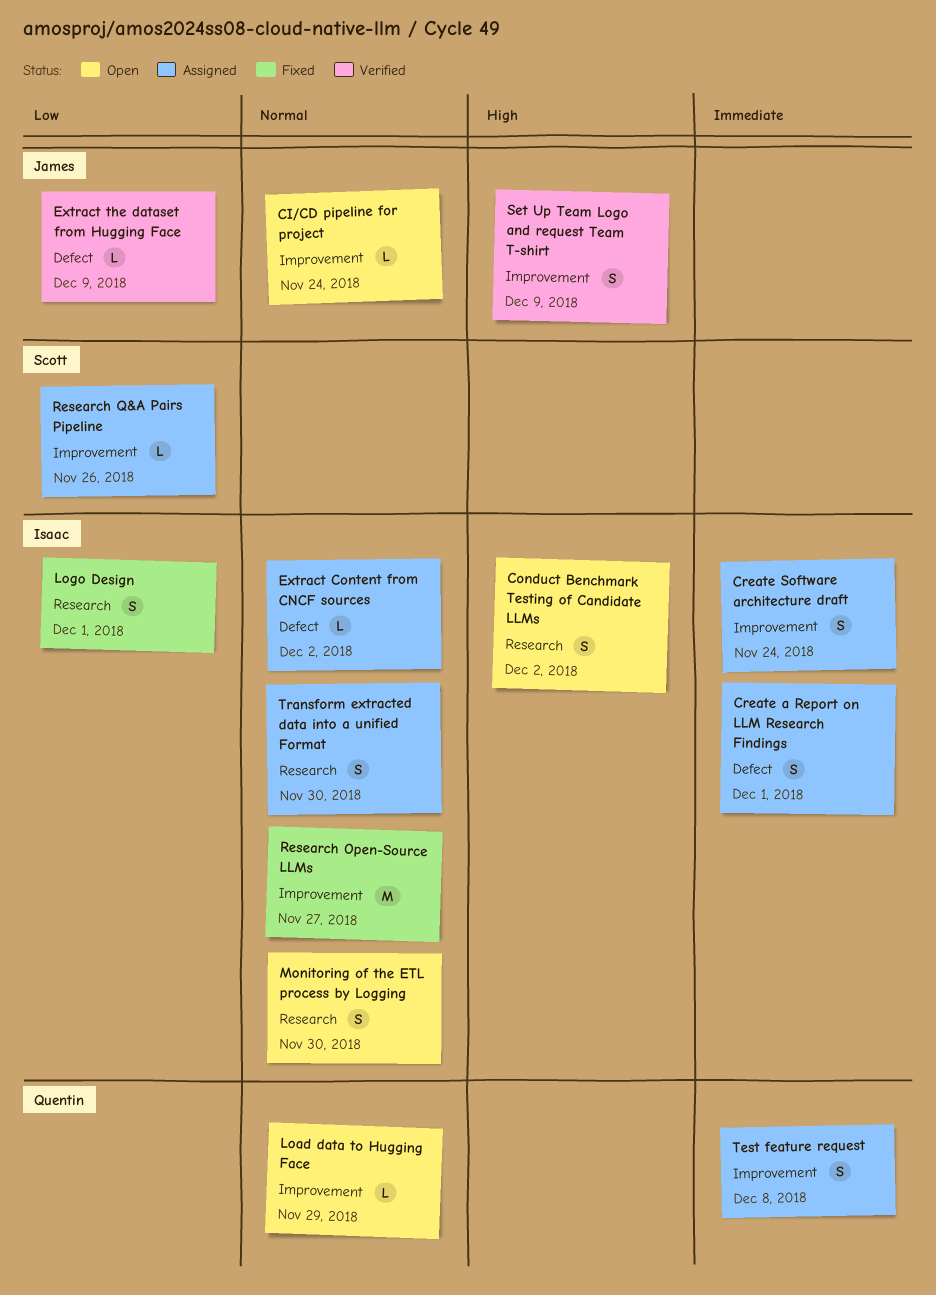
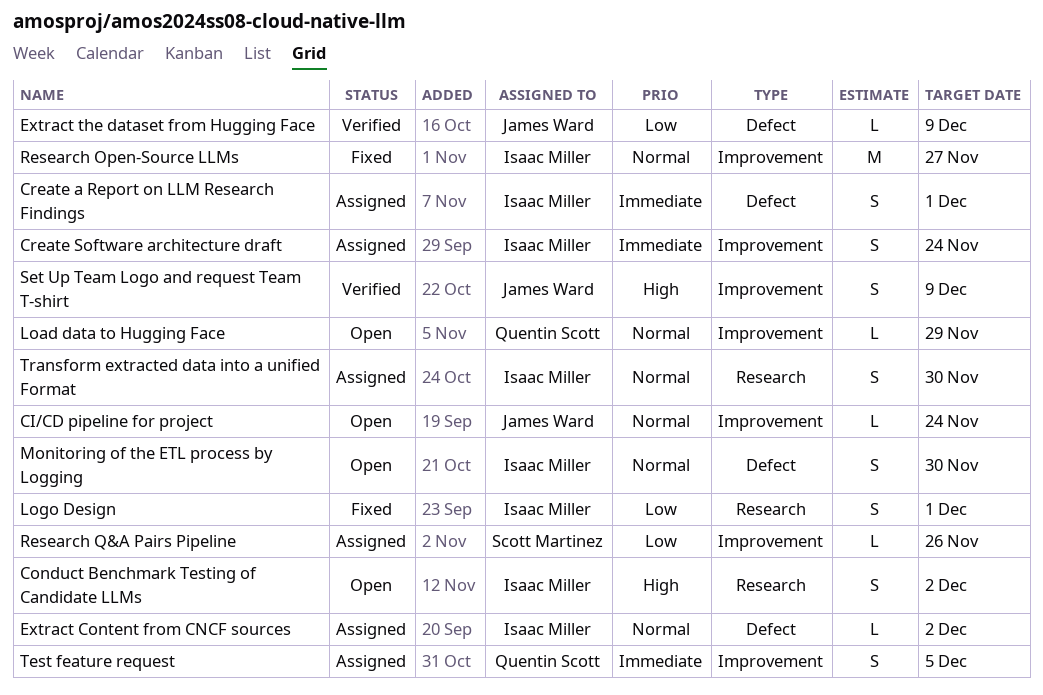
Monitoring of the ETL process by Logging, label: Research -> Defect
Test feature request, due: Dec 8 -> Dec 5

